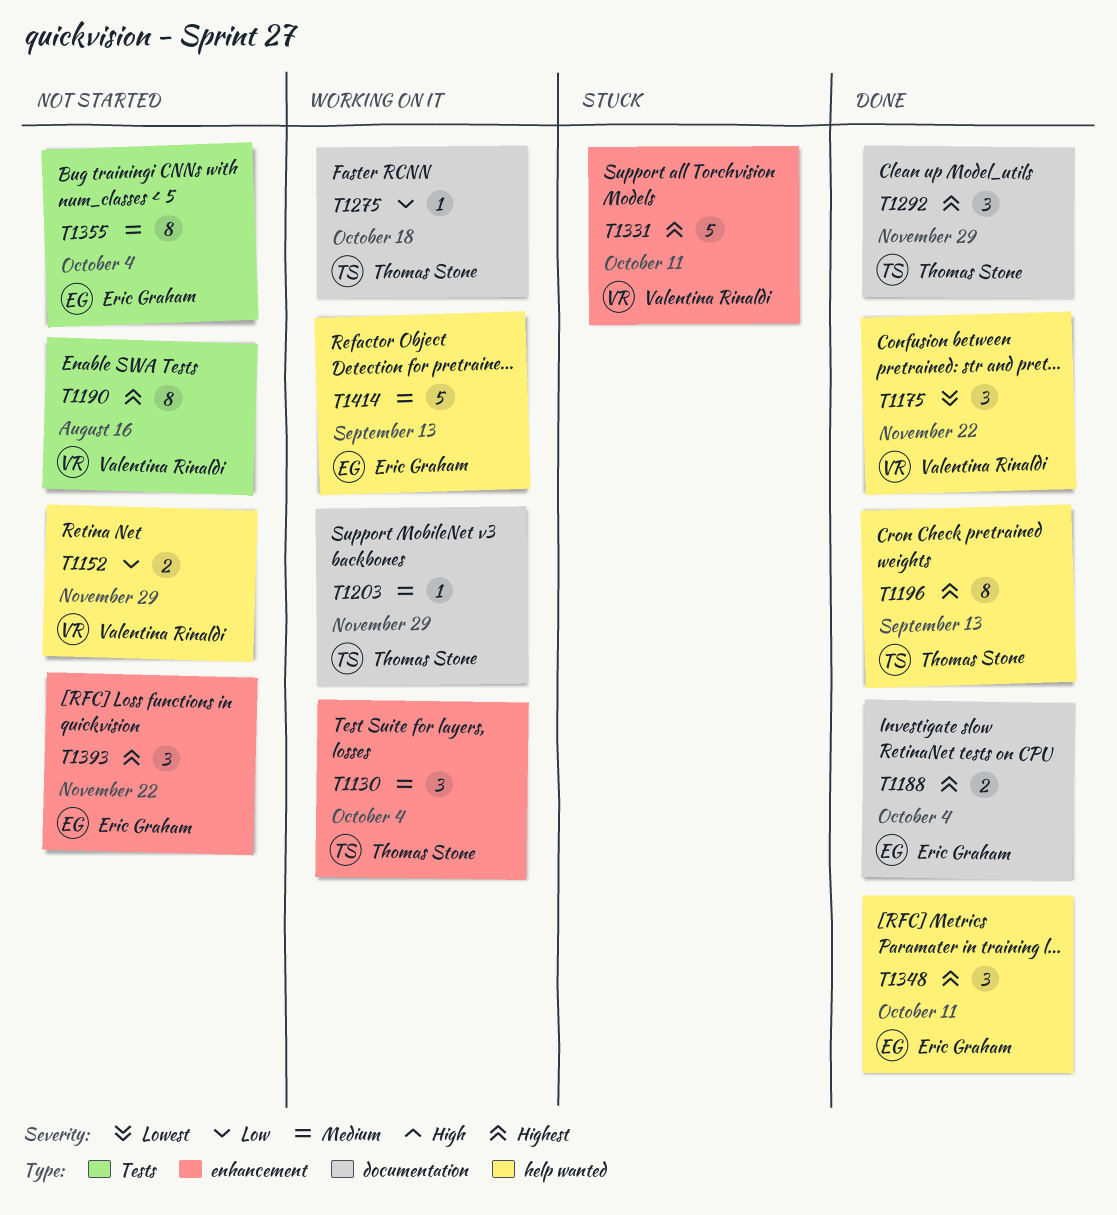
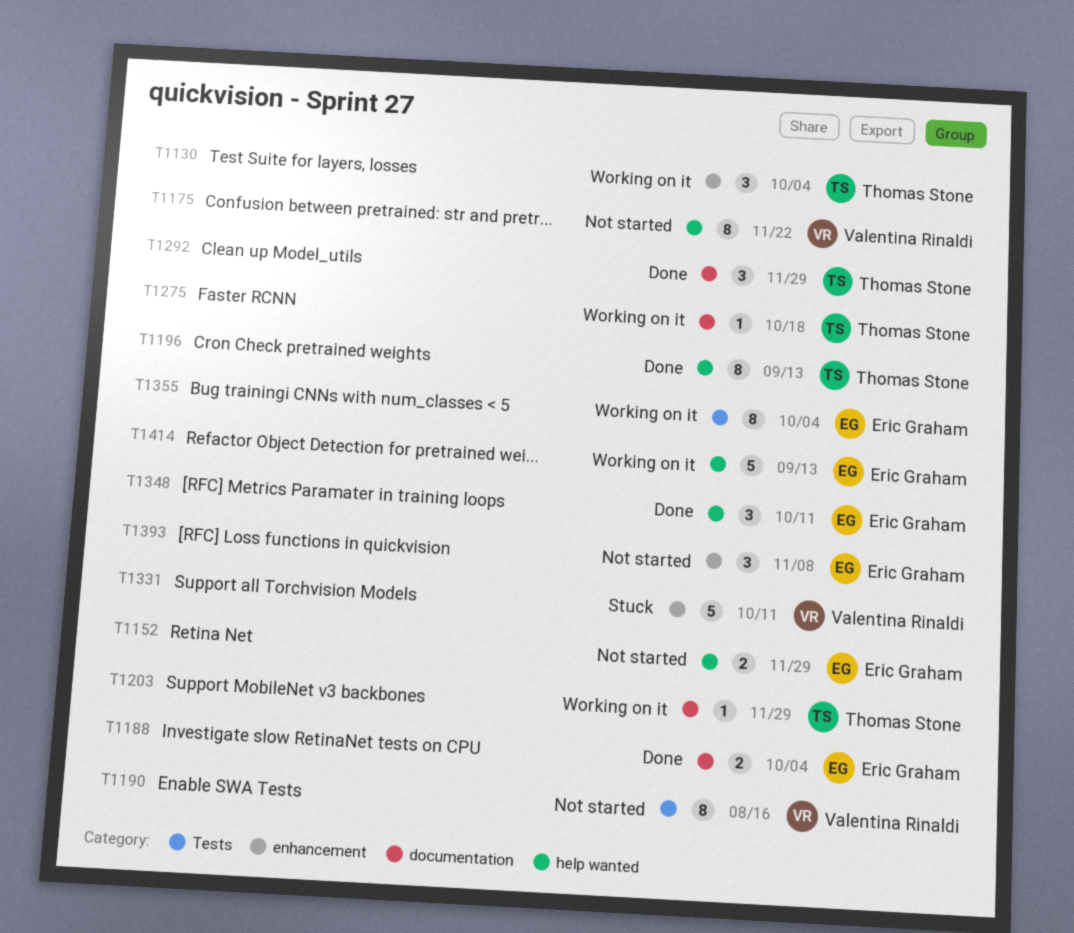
T1152, owner: Valentina Rinaldi -> Eric Graham
T1175, status: Done -> Not started
T1175, estimate: 3 -> 8
T1355, status: Not started -> Working on it
T1393, due: Nov 22 -> Nov 8

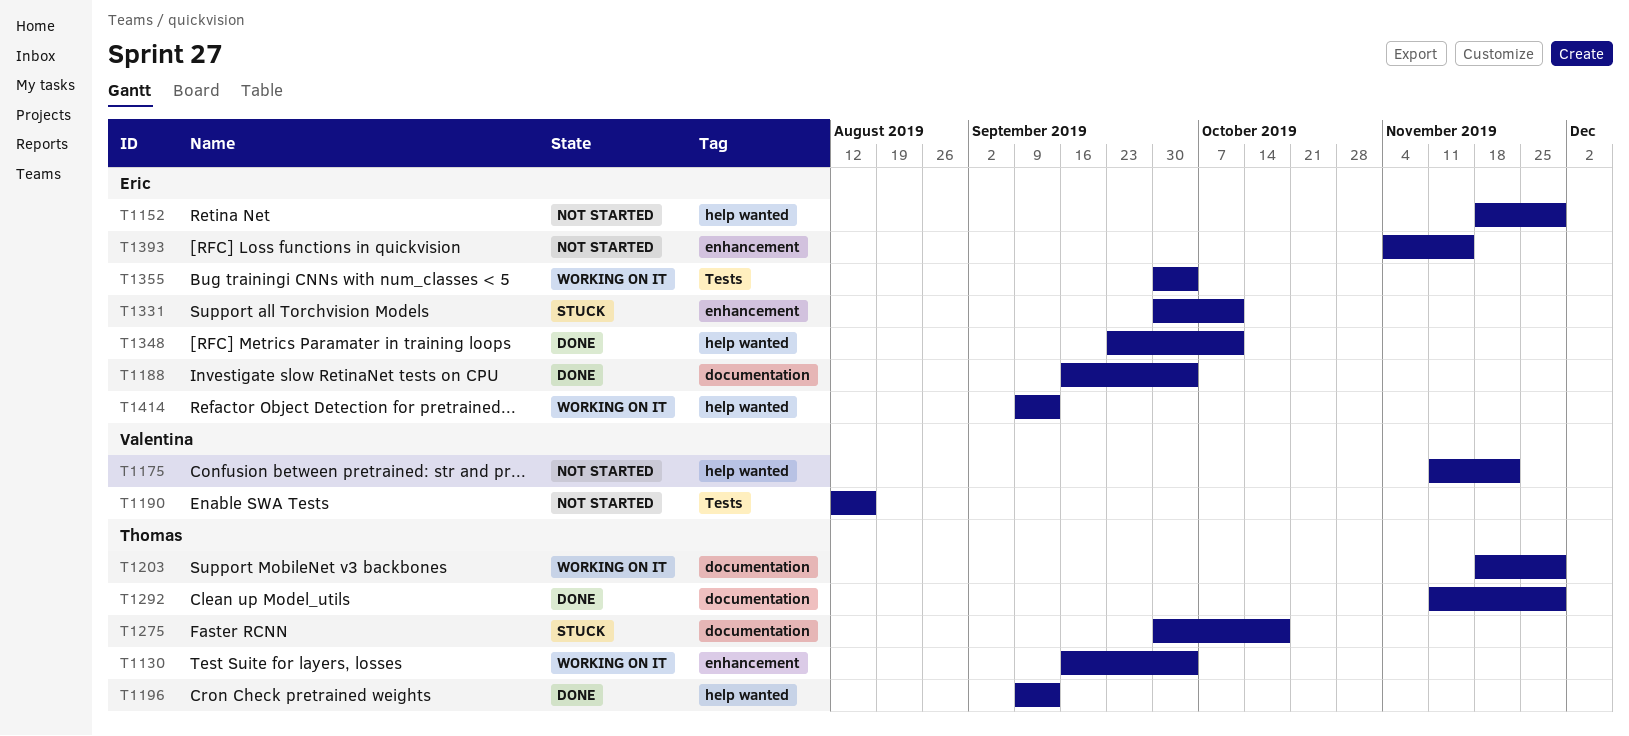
T1275, status: Working on it -> Stuck
T1331, owner: Valentina Rinaldi -> Eric Graham
T1393, due: Nov 8 -> Nov 15

